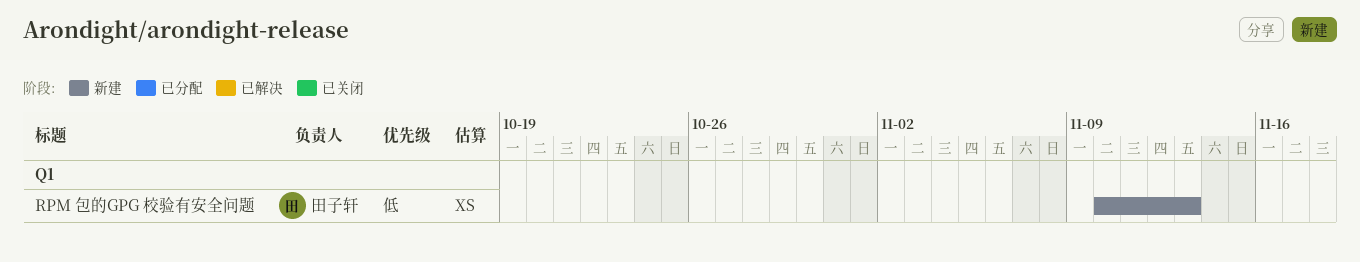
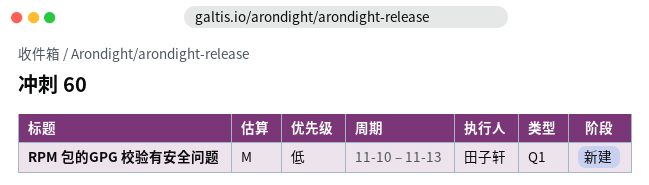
RPM 包的GPG 校验有安全问题, estimate: XS -> M

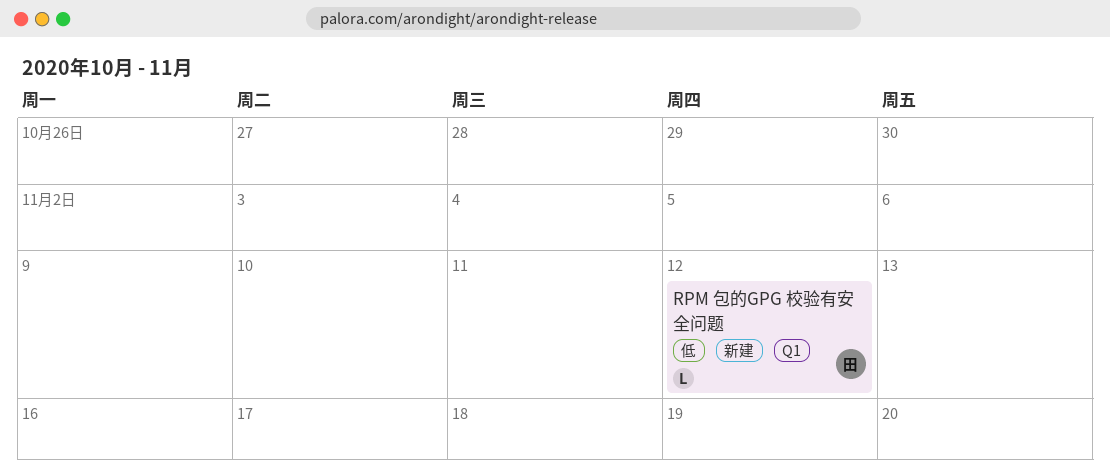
RPM 包的GPG 校验有安全问题, estimate: M -> L
RPM 包的GPG 校验有安全问题, due: Nov 13 -> Nov 12

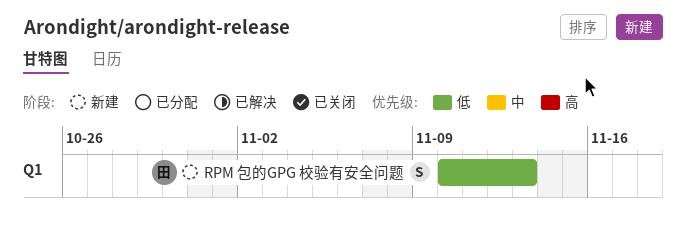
RPM 包的GPG 校验有安全问题, estimate: L -> S
RPM 包的GPG 校验有安全问题, due: Nov 12 -> Nov 13

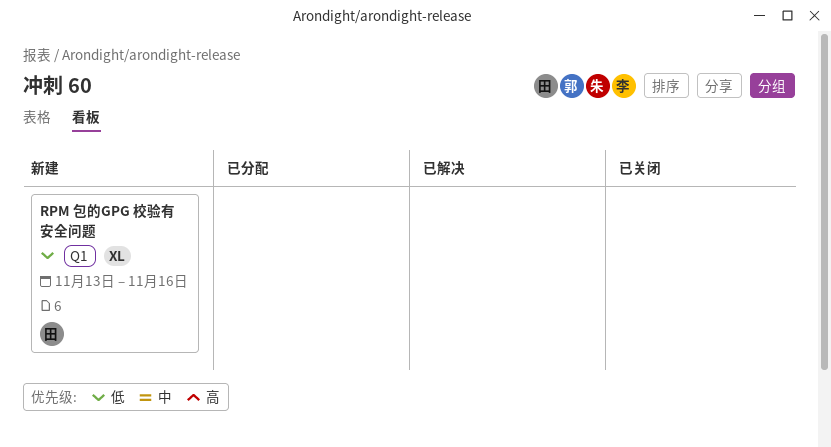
RPM 包的GPG 校验有安全问题, estimate: S -> XL
RPM 包的GPG 校验有安全问题, start: Nov 10 -> Nov 13
RPM 包的GPG 校验有安全问题, due: Nov 13 -> Nov 16

